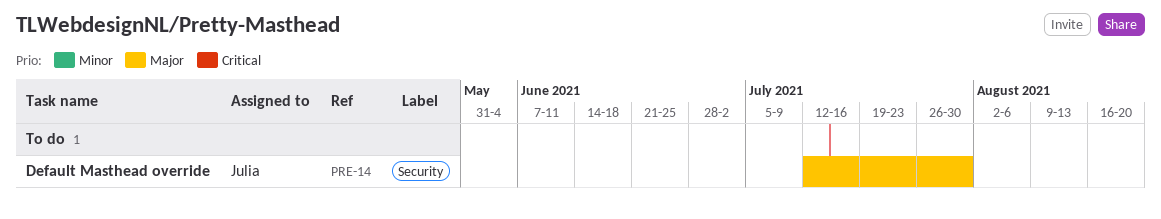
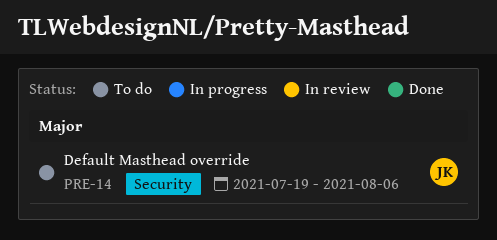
PRE-14, start: Jul 12 -> Jul 19
PRE-14, due: Jul 30 -> Aug 6

